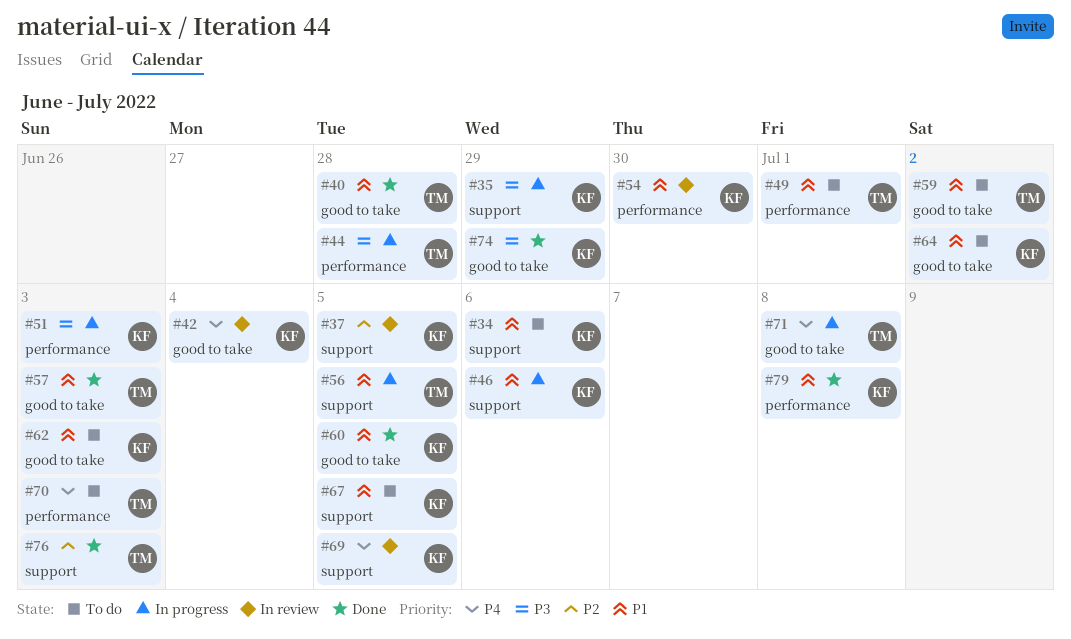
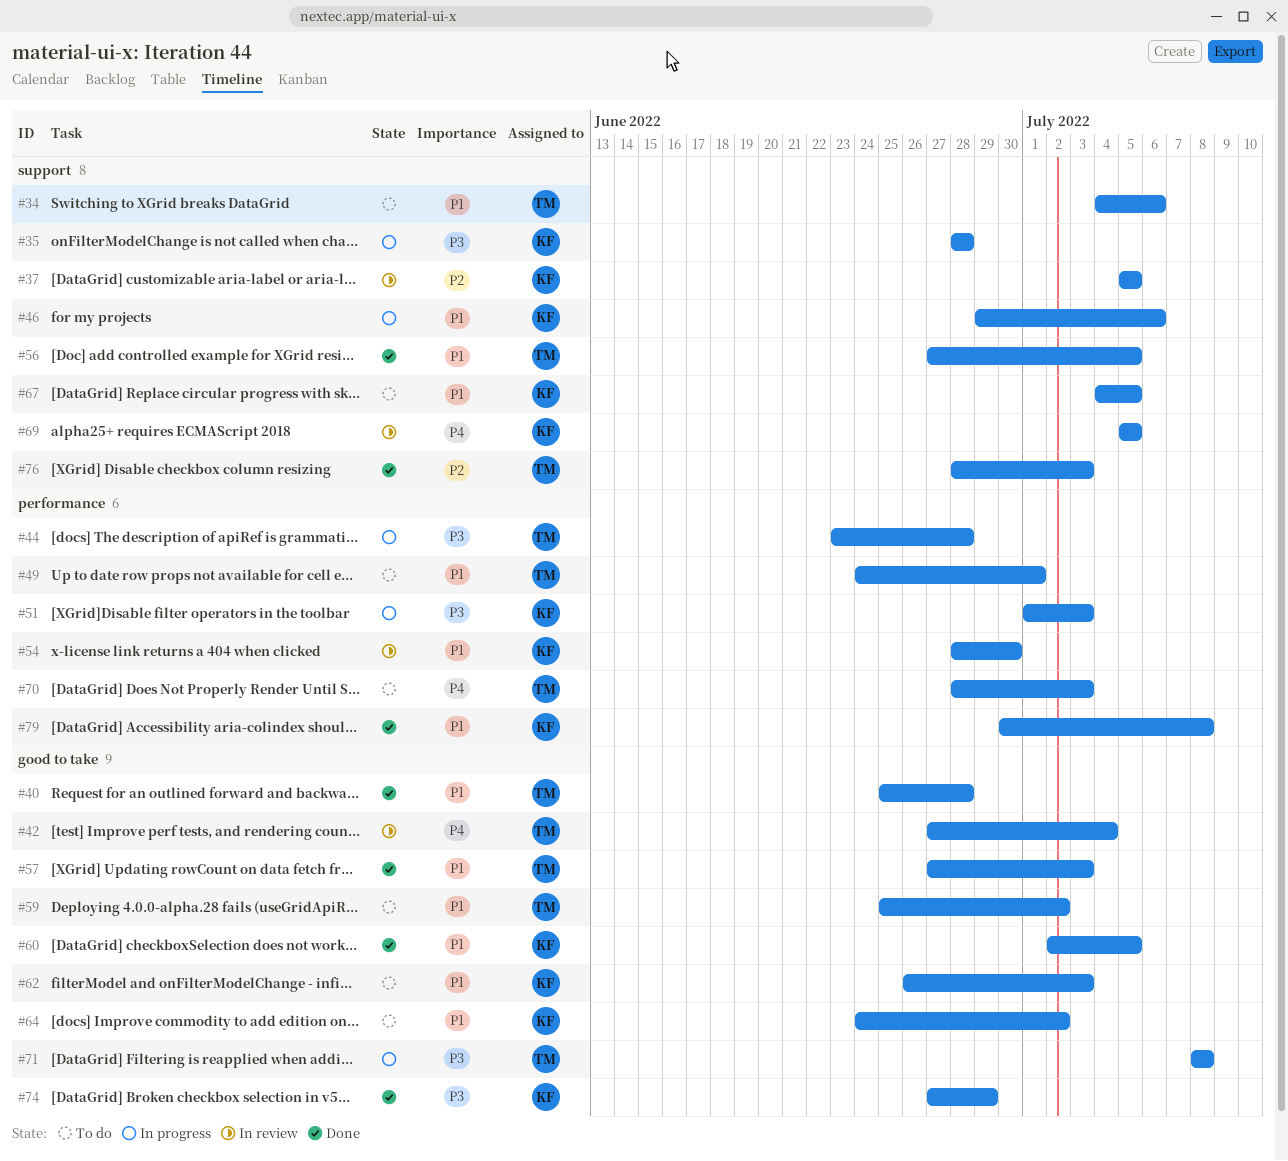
#34, owner: KF -> TM
#35, due: Jun 29 -> Jun 28
#42, owner: KF -> TM
#56, status: In progress -> Done
#71, priority: P4 -> P3

